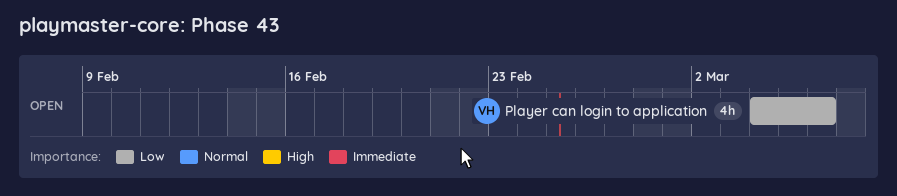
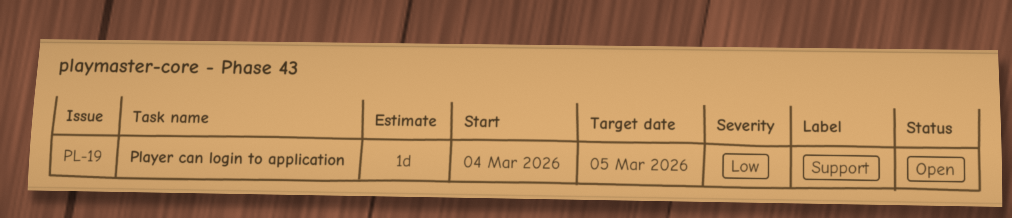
Player can login to application, estimate: 4h -> 1d
Player can login to application, due: Mar 6 -> Mar 5

